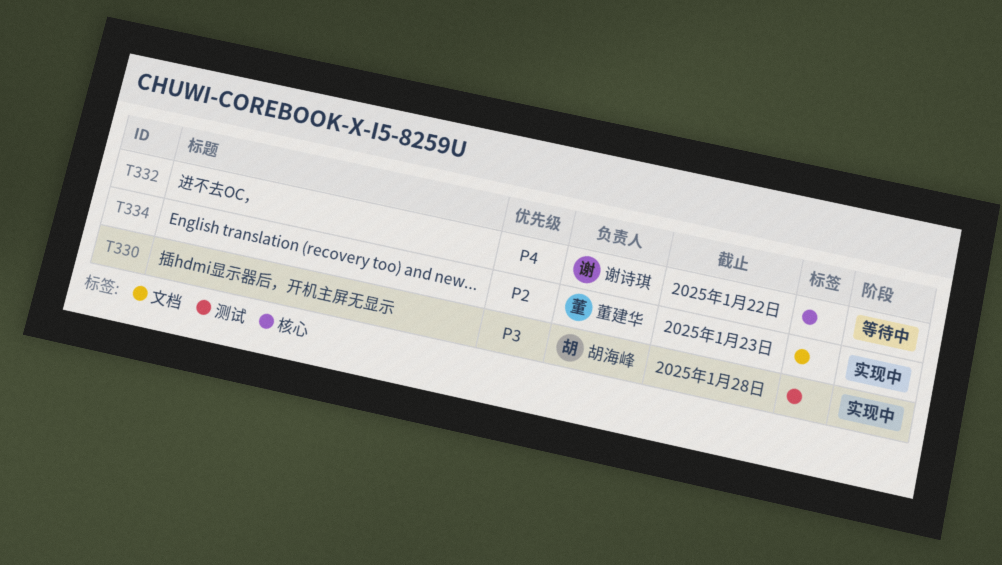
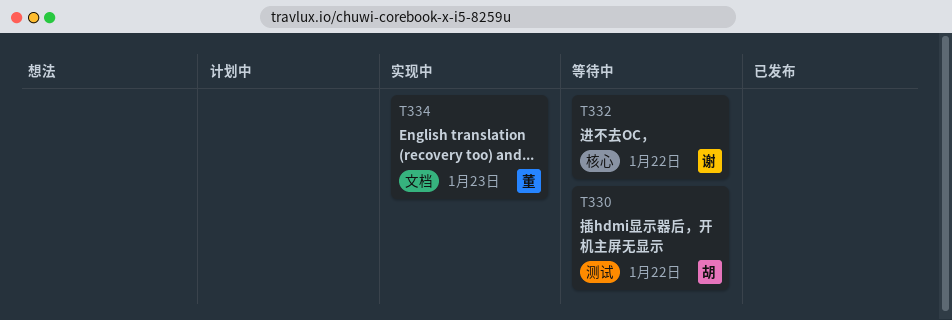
T330, status: 实现中 -> 等待中
T330, due: Jan 28 -> Jan 22

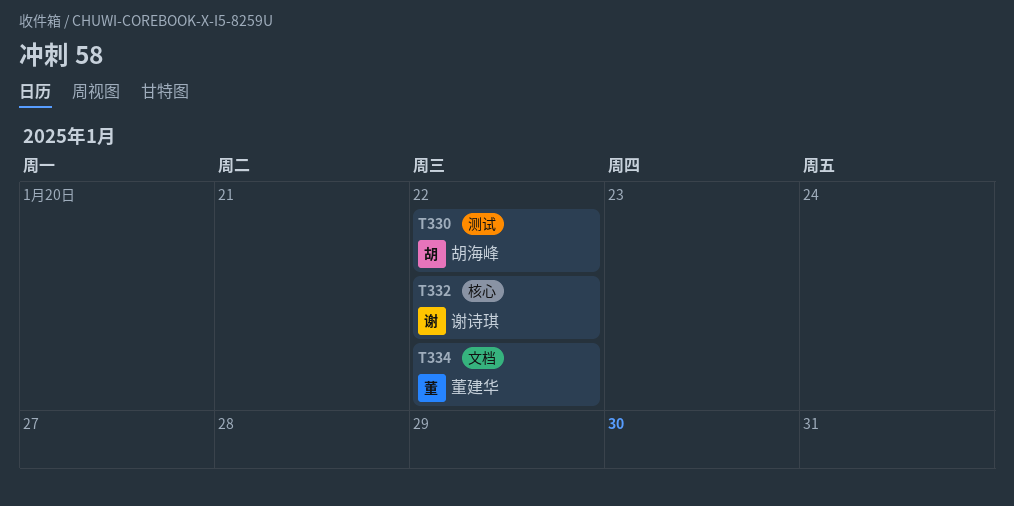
T334, due: Jan 23 -> Jan 22

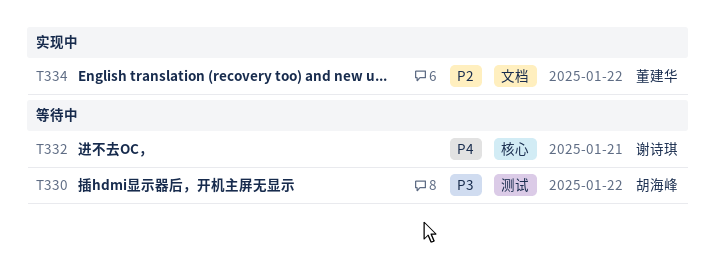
T332, due: Jan 22 -> Jan 21

